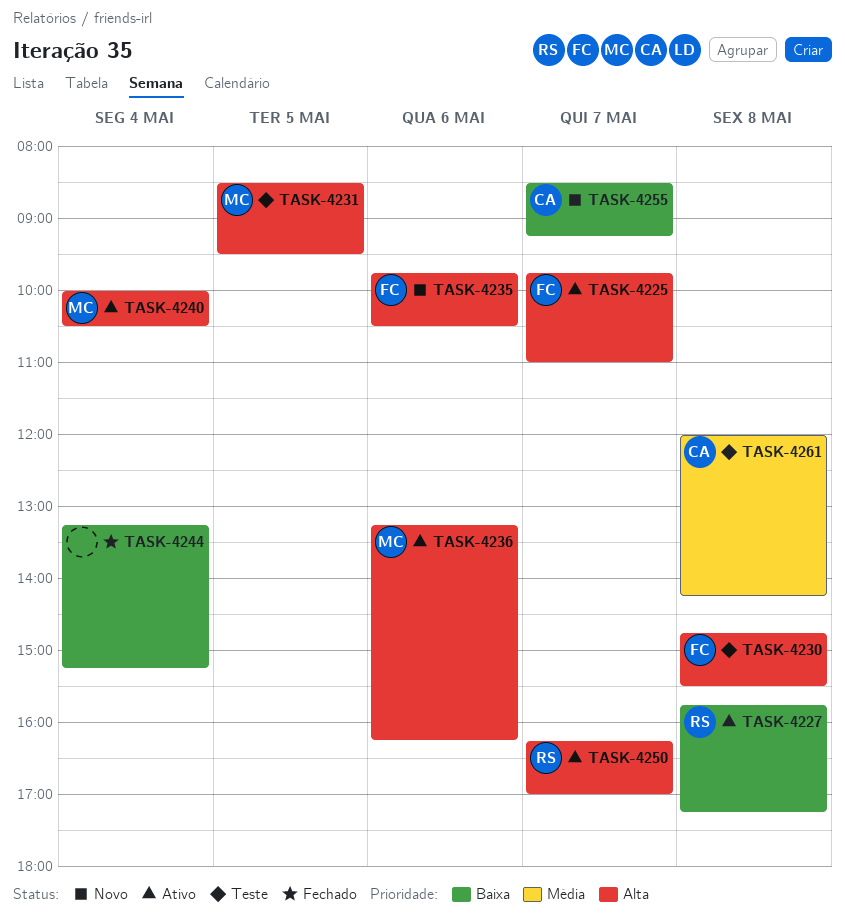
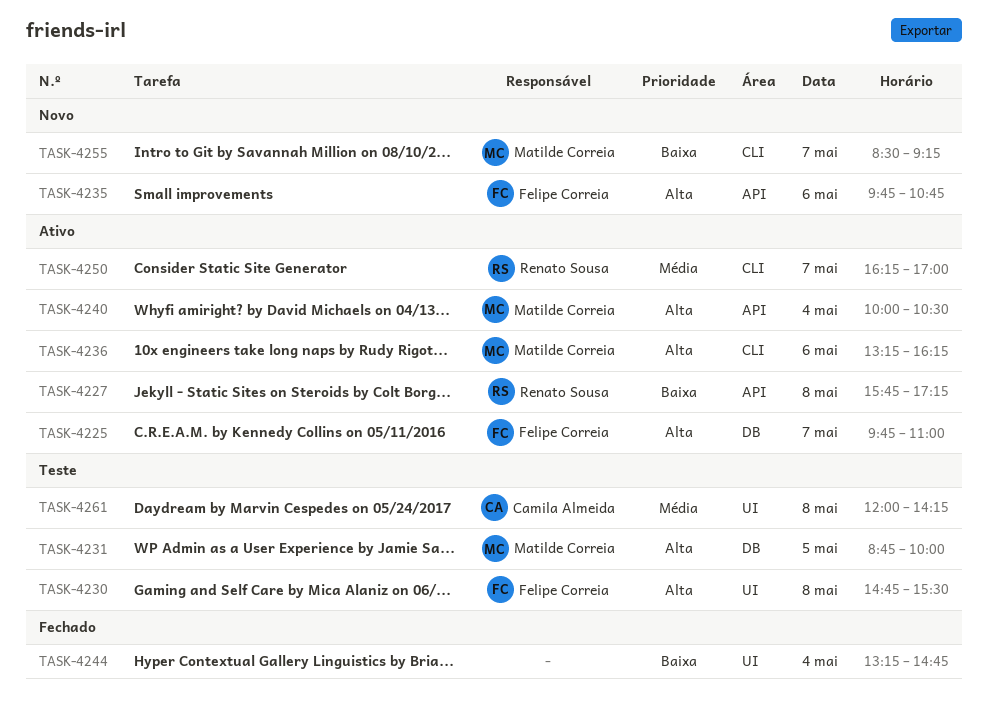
TASK-4231, begins: 08:30 -> 08:45
TASK-4231, ends: 09:30 -> 10:00
TASK-4235, ends: 10:30 -> 10:45
TASK-4244, ends: 15:15 -> 14:45
TASK-4250, priority: Alta -> Média
TASK-4255, owner: Camila Almeida -> Matilde Correia

